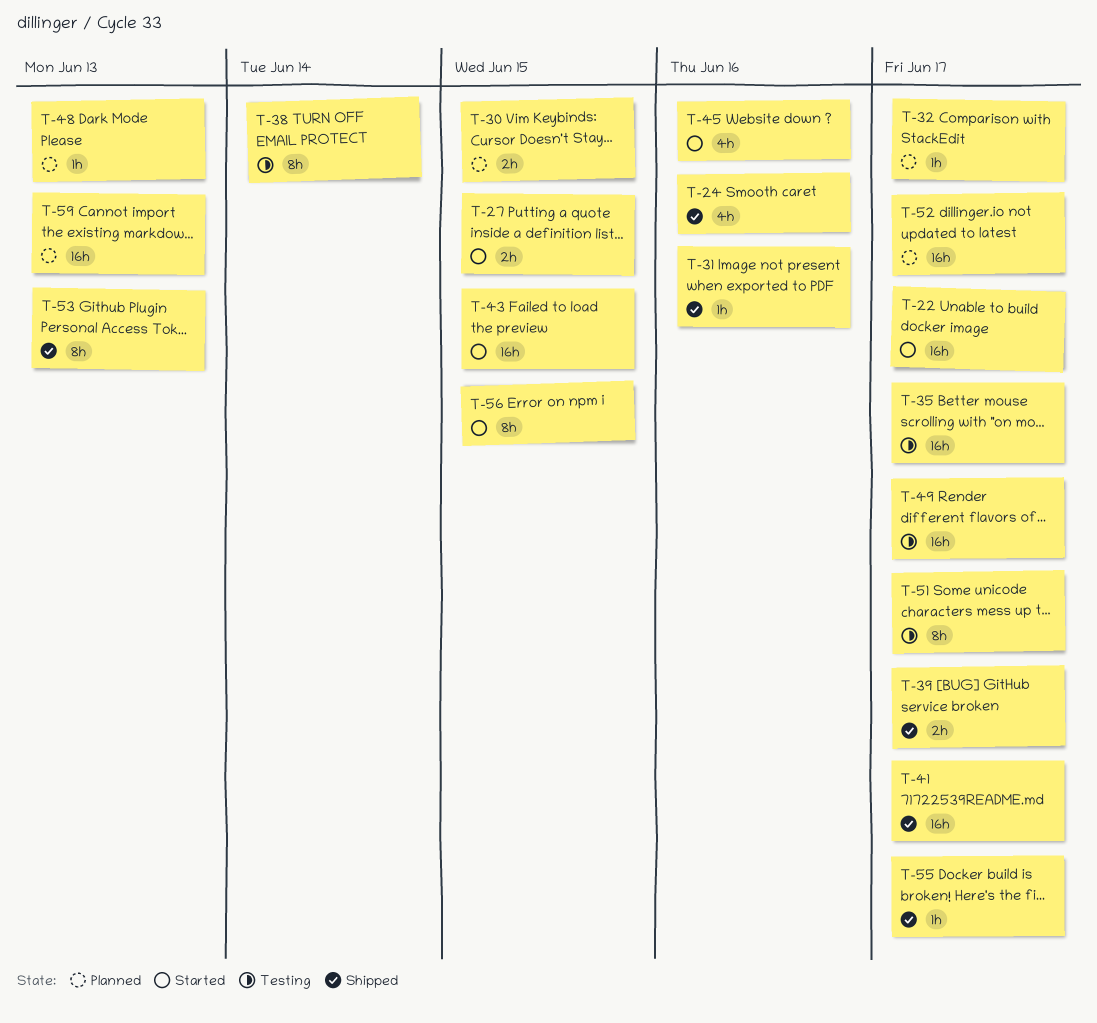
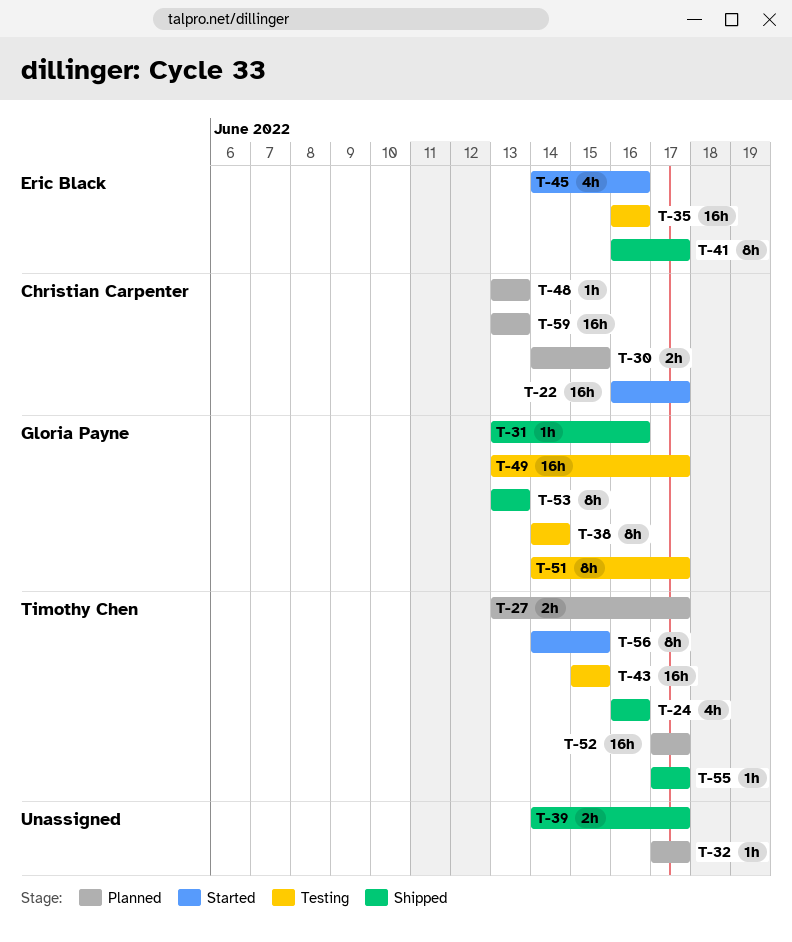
T-27, status: Started -> Planned
T-27, due: Jun 15 -> Jun 17
T-35, due: Jun 17 -> Jun 16
T-41, estimate: 16h -> 8h
T-43, status: Started -> Testing

